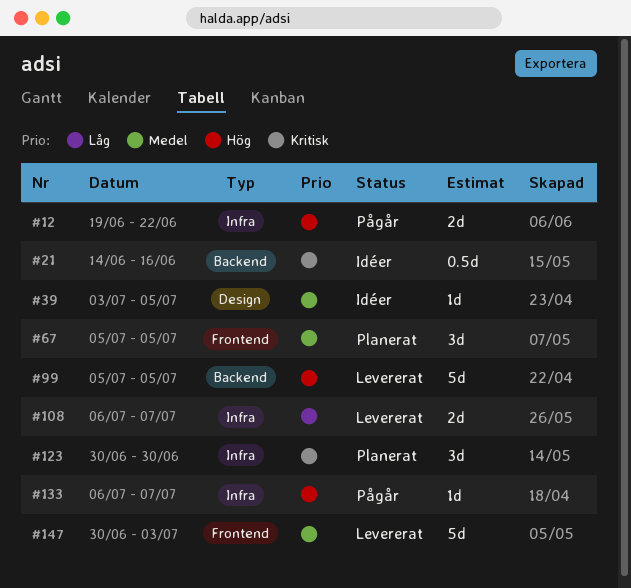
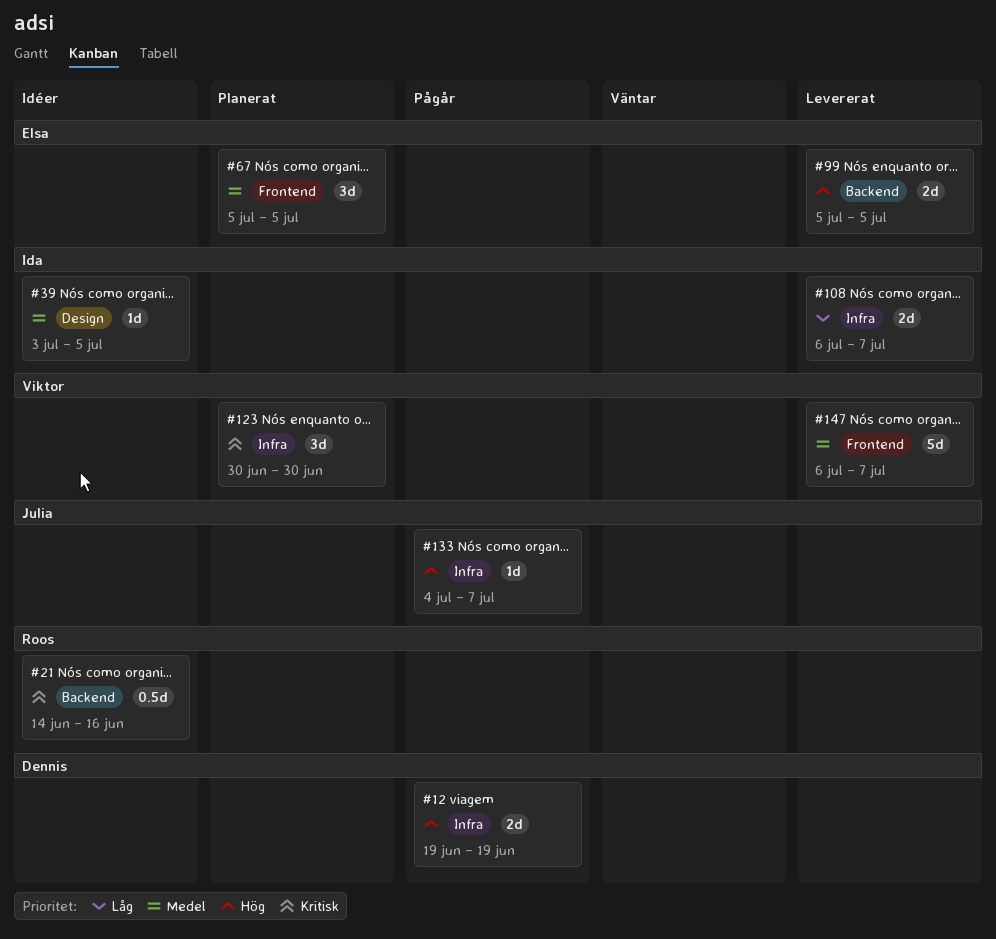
#12, due: Jun 22 -> Jun 19
#99, estimate: 5d -> 2d
#133, start: Jul 6 -> Jul 4
#147, start: Jun 30 -> Jul 6
#147, due: Jul 3 -> Jul 7

